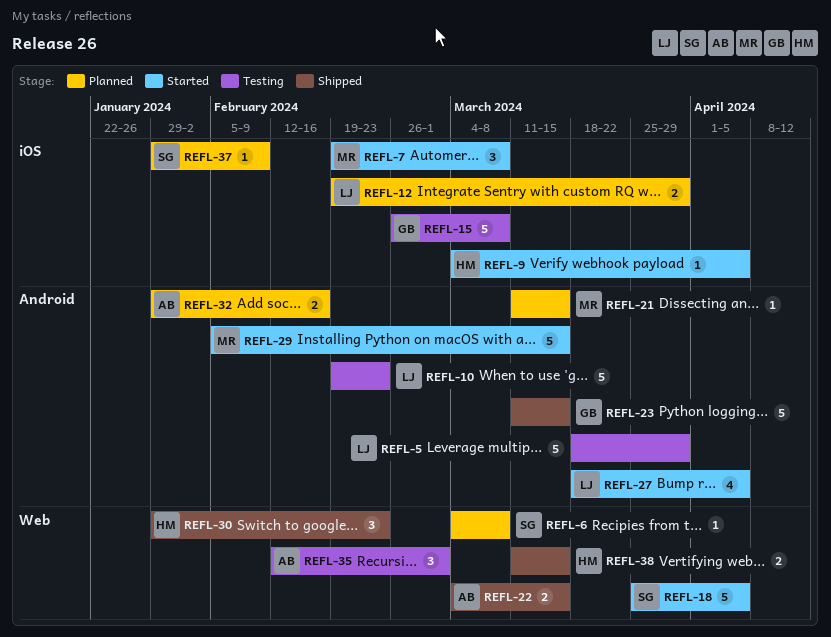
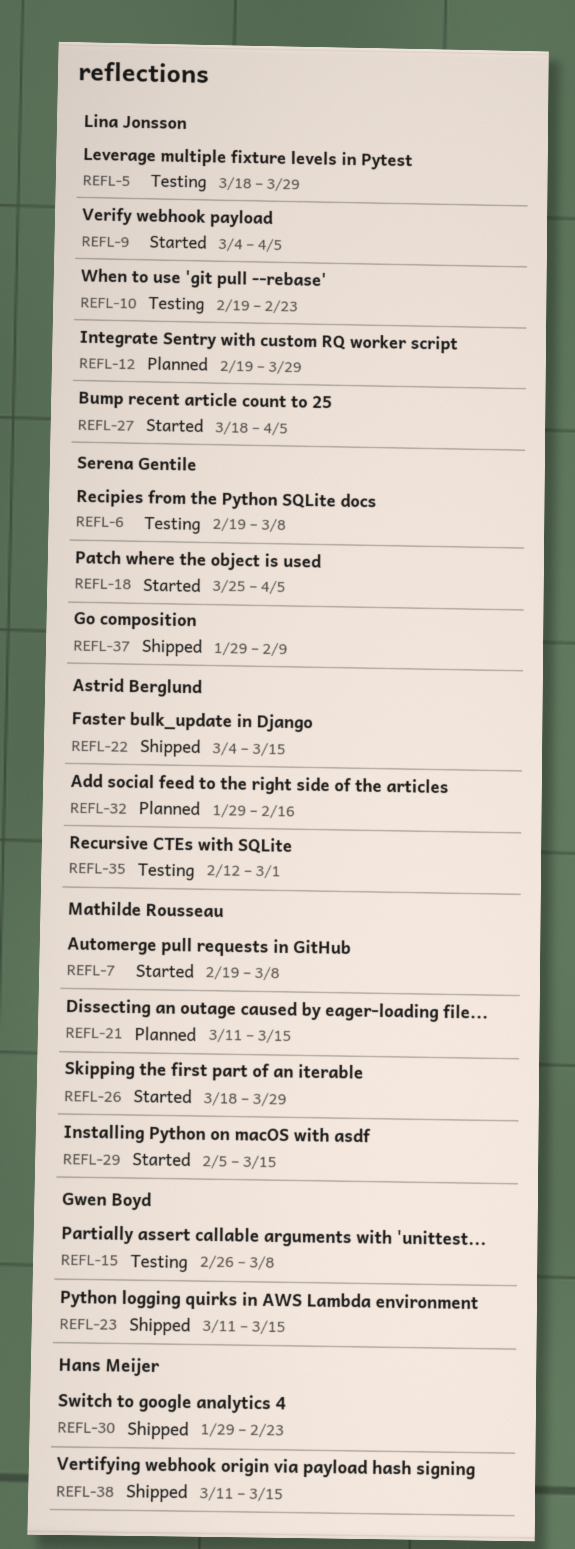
REFL-6, status: Planned -> Testing
REFL-6, start: Mar 4 -> Feb 19
REFL-9, owner: Hans Meijer -> Lina Jonsson
REFL-26: none -> present
REFL-37, status: Planned -> Shipped

